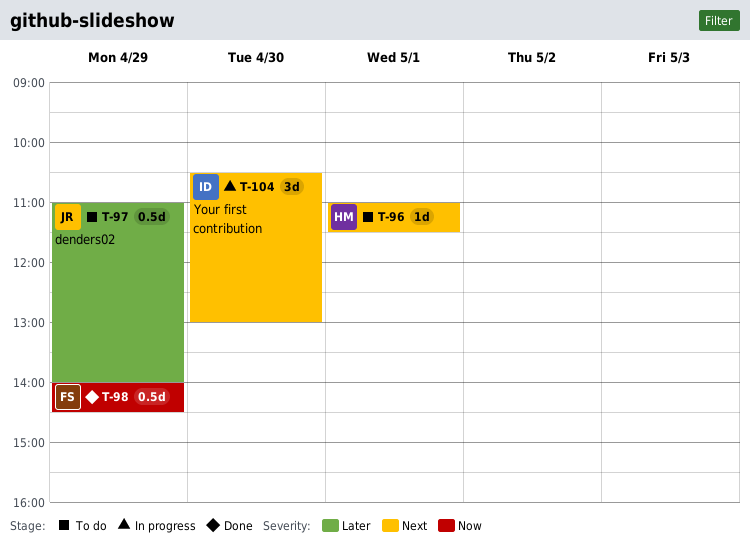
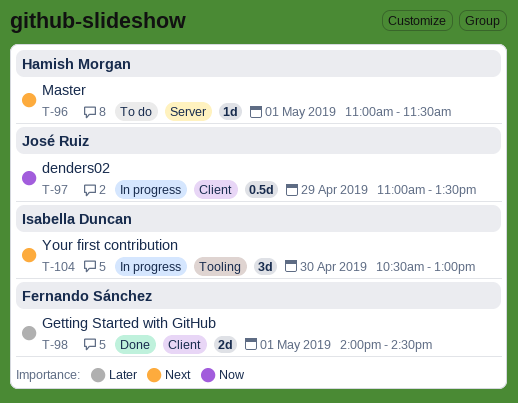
T-97, status: To do -> In progress
T-97, priority: Later -> Now
T-97, ends: 14:00 -> 13:30
T-98, priority: Now -> Later
T-98, estimate: 0.5d -> 2d
T-98, day: Apr 29 -> May 1

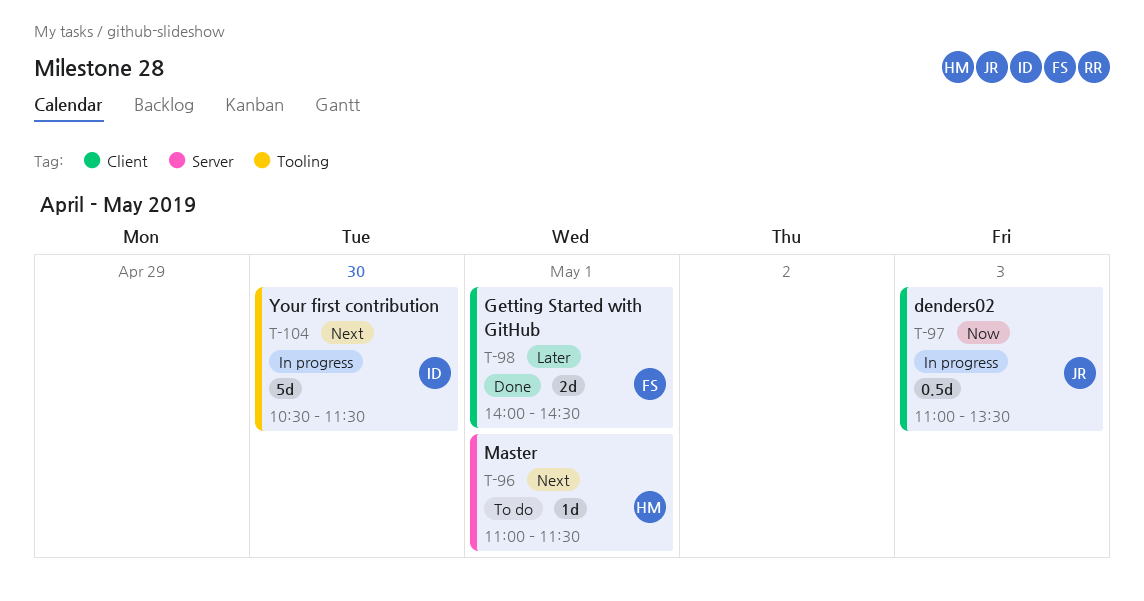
T-97, day: Apr 29 -> May 3
T-104, estimate: 3d -> 5d
T-104, ends: 13:00 -> 11:30

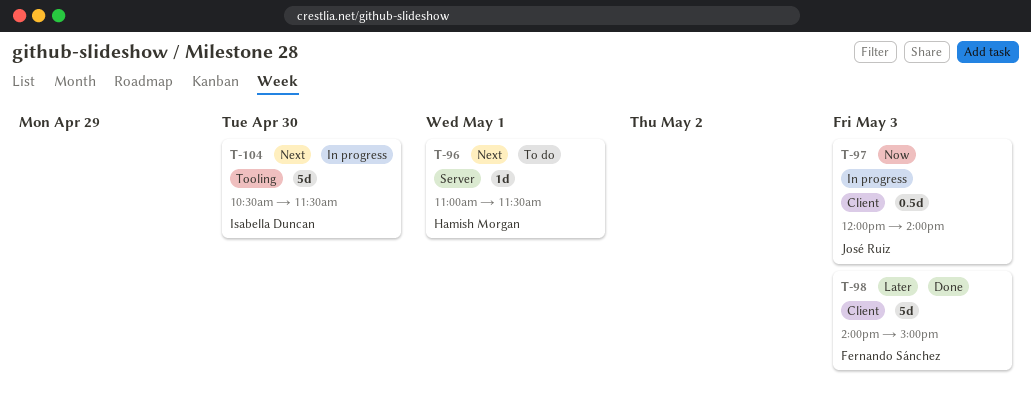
T-97, begins: 11:00 -> 12:00
T-97, ends: 13:30 -> 14:00
T-98, estimate: 2d -> 5d
T-98, day: May 1 -> May 3
T-98, ends: 14:30 -> 15:00

